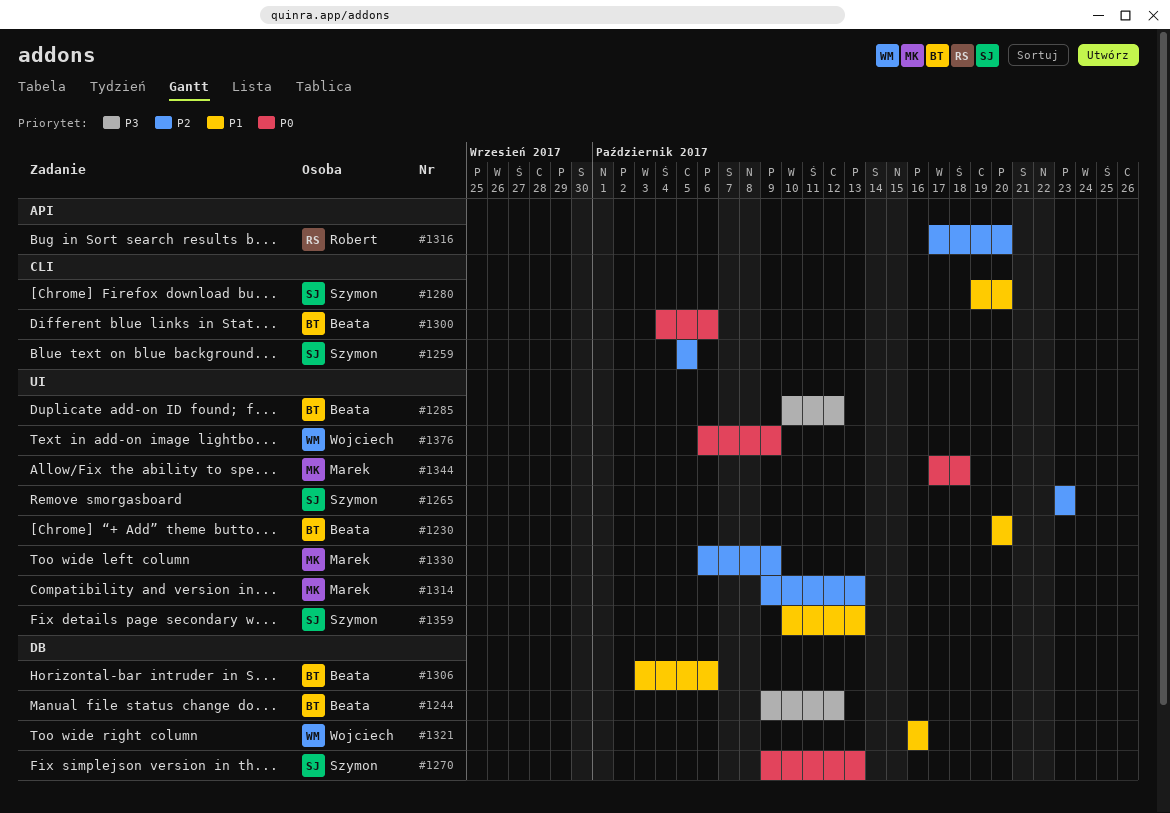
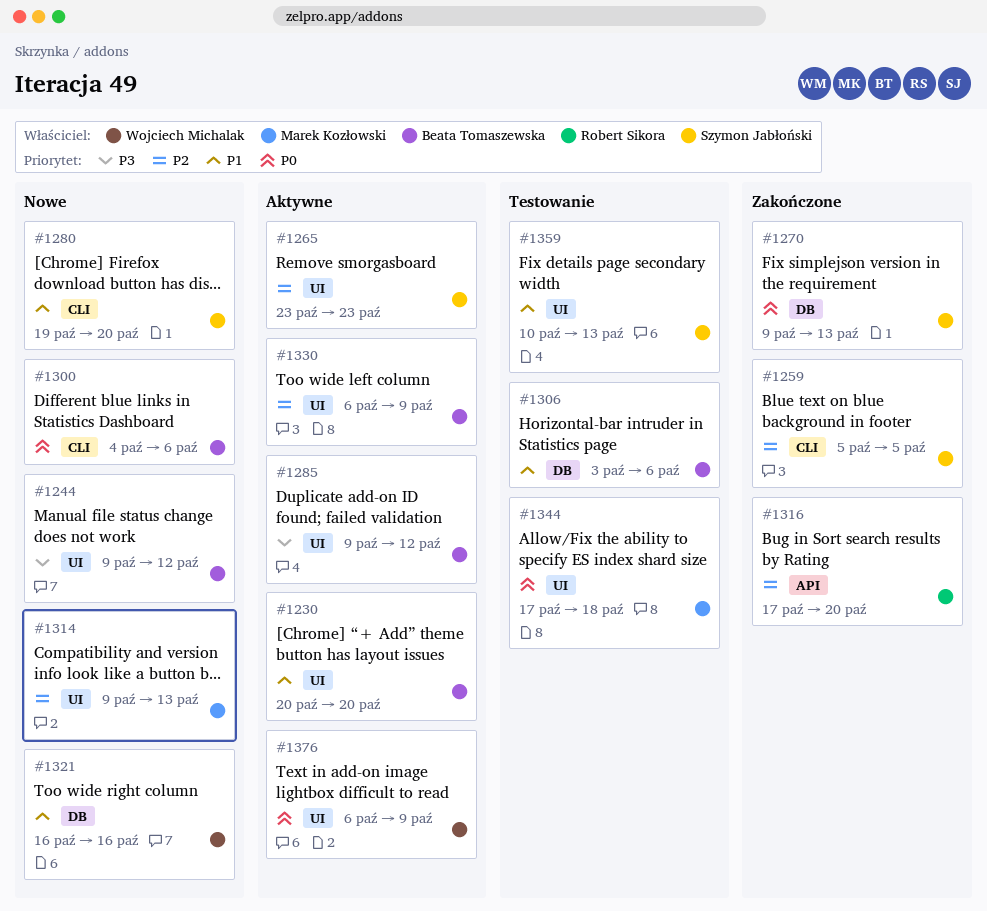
#1244, label: DB -> UI
#1285, start: Oct 10 -> Oct 9
#1330, owner: Marek Kozłowski -> Beata Tomaszewska

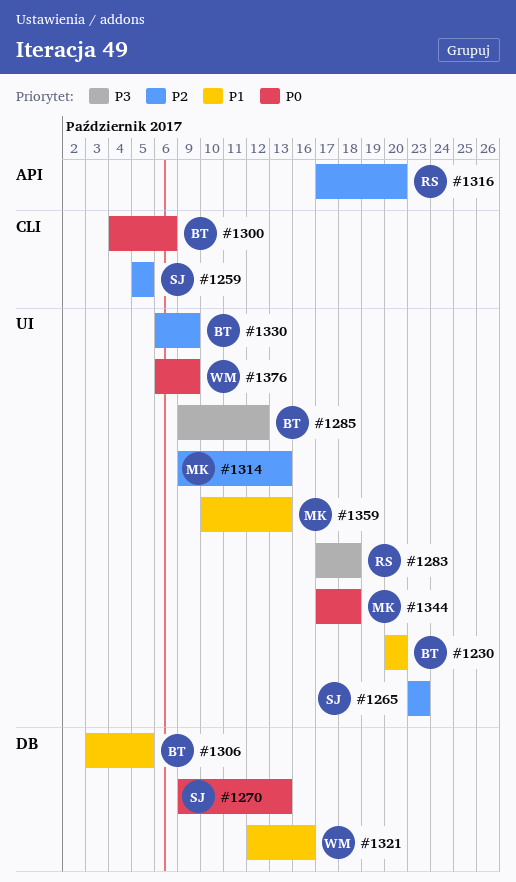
#1244: present -> none
#1280: present -> none
#1283: none -> present
#1306, due: Oct 6 -> Oct 5
#1321, start: Oct 16 -> Oct 12
#1359, owner: Szymon Jabłoński -> Marek Kozłowski

